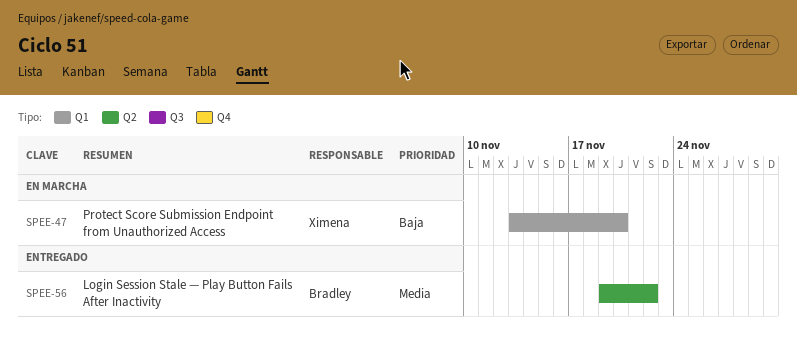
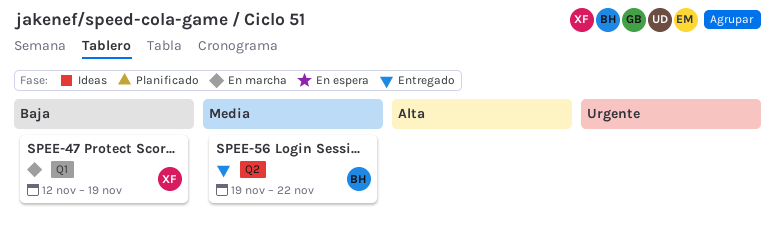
SPEE-47, start: Nov 13 -> Nov 12
SPEE-47, due: Nov 20 -> Nov 19

